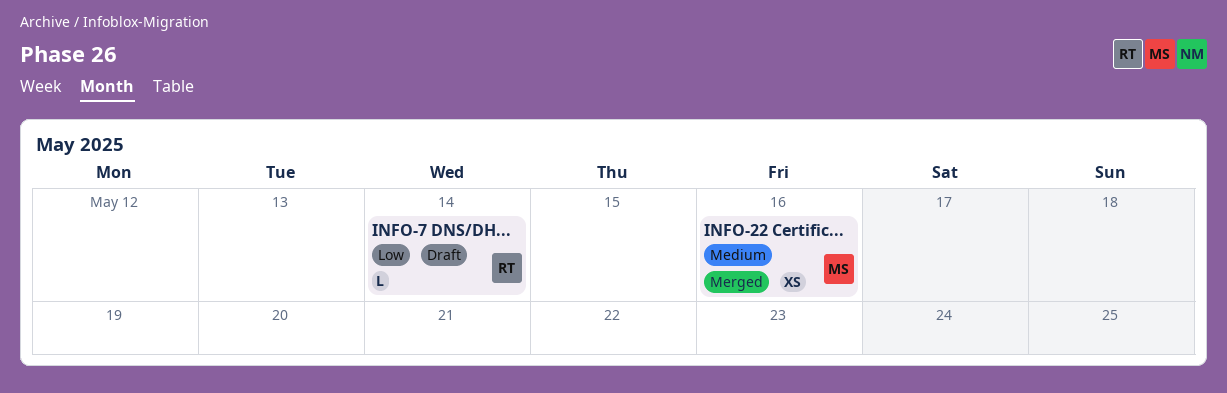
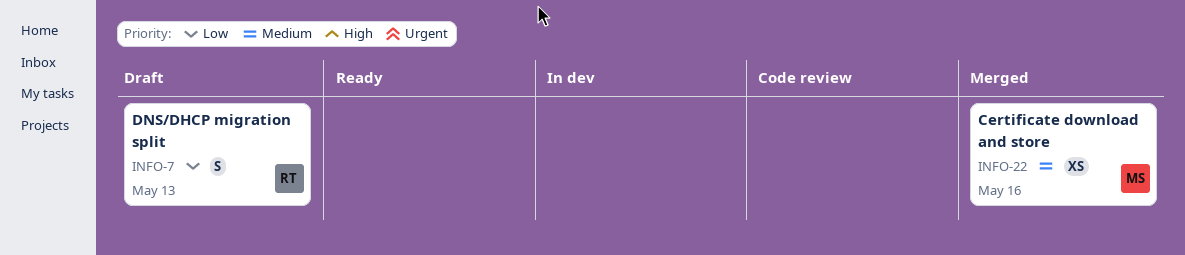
INFO-7, estimate: L -> S
INFO-7, due: May 14 -> May 13

